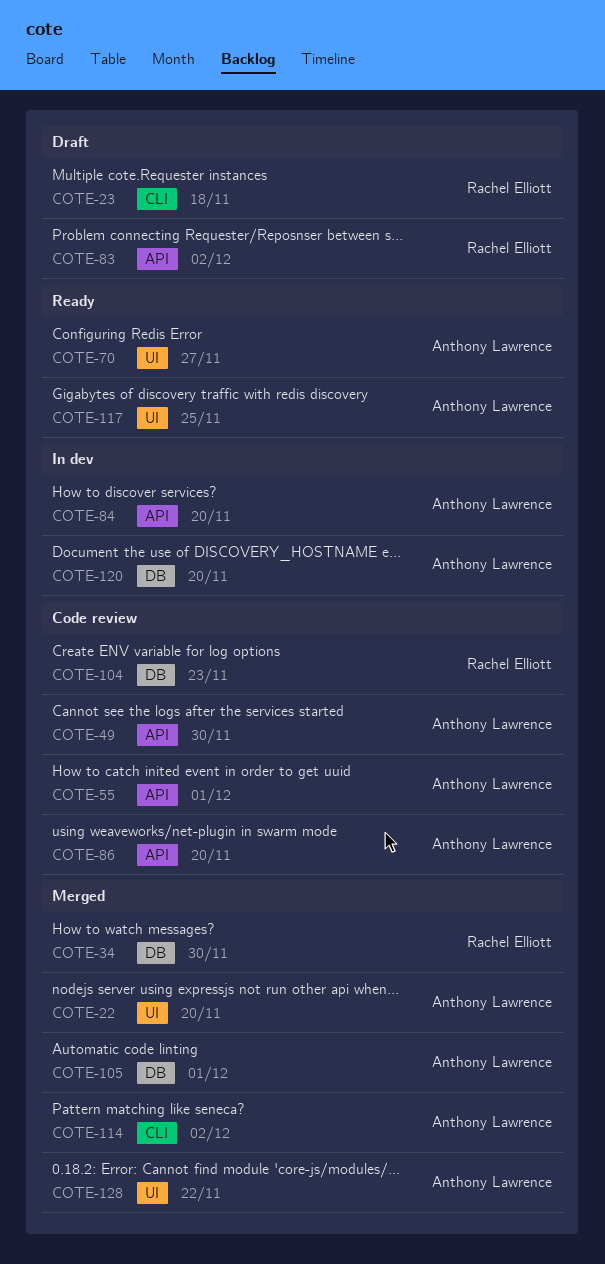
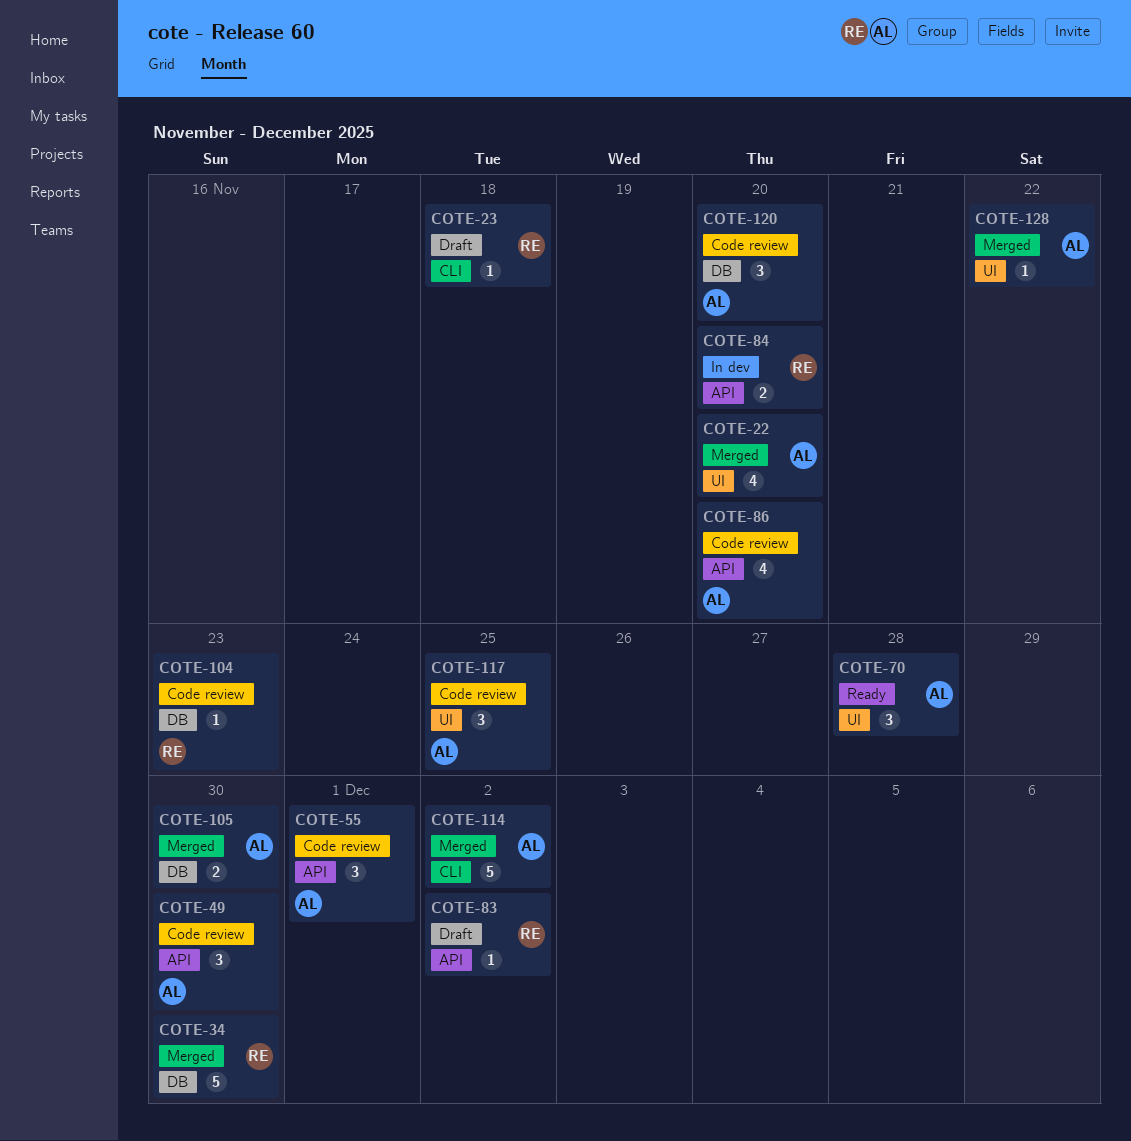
COTE-70, due: Nov 27 -> Nov 28
COTE-84, owner: Anthony Lawrence -> Rachel Elliott
COTE-105, due: Dec 1 -> Nov 30
COTE-117, status: Ready -> Code review
COTE-120, status: In dev -> Code review

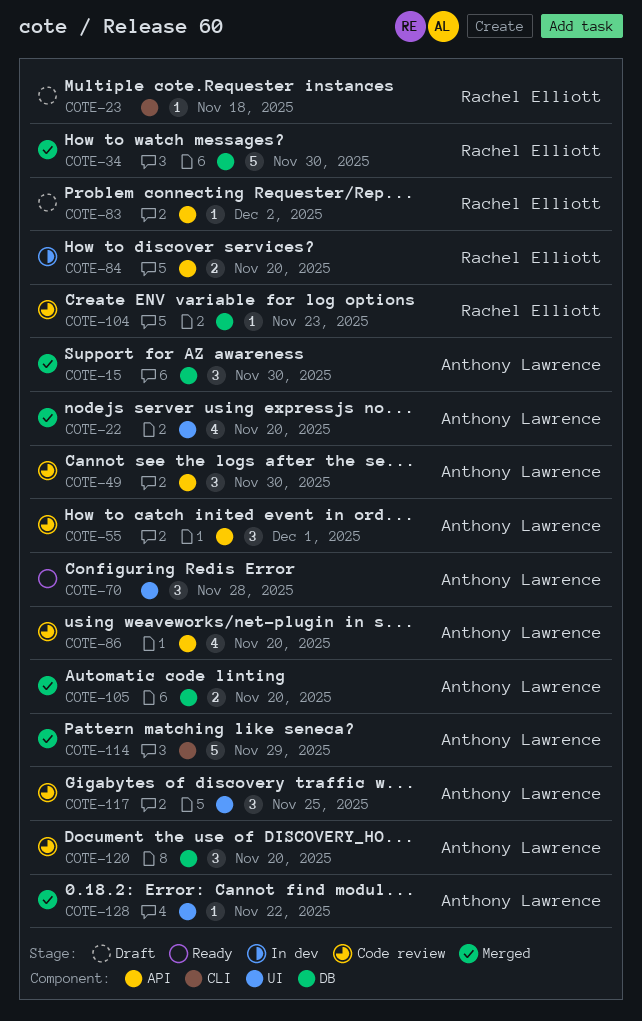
COTE-15: none -> present
COTE-105, due: Nov 30 -> Nov 20
COTE-114, due: Dec 2 -> Nov 29

